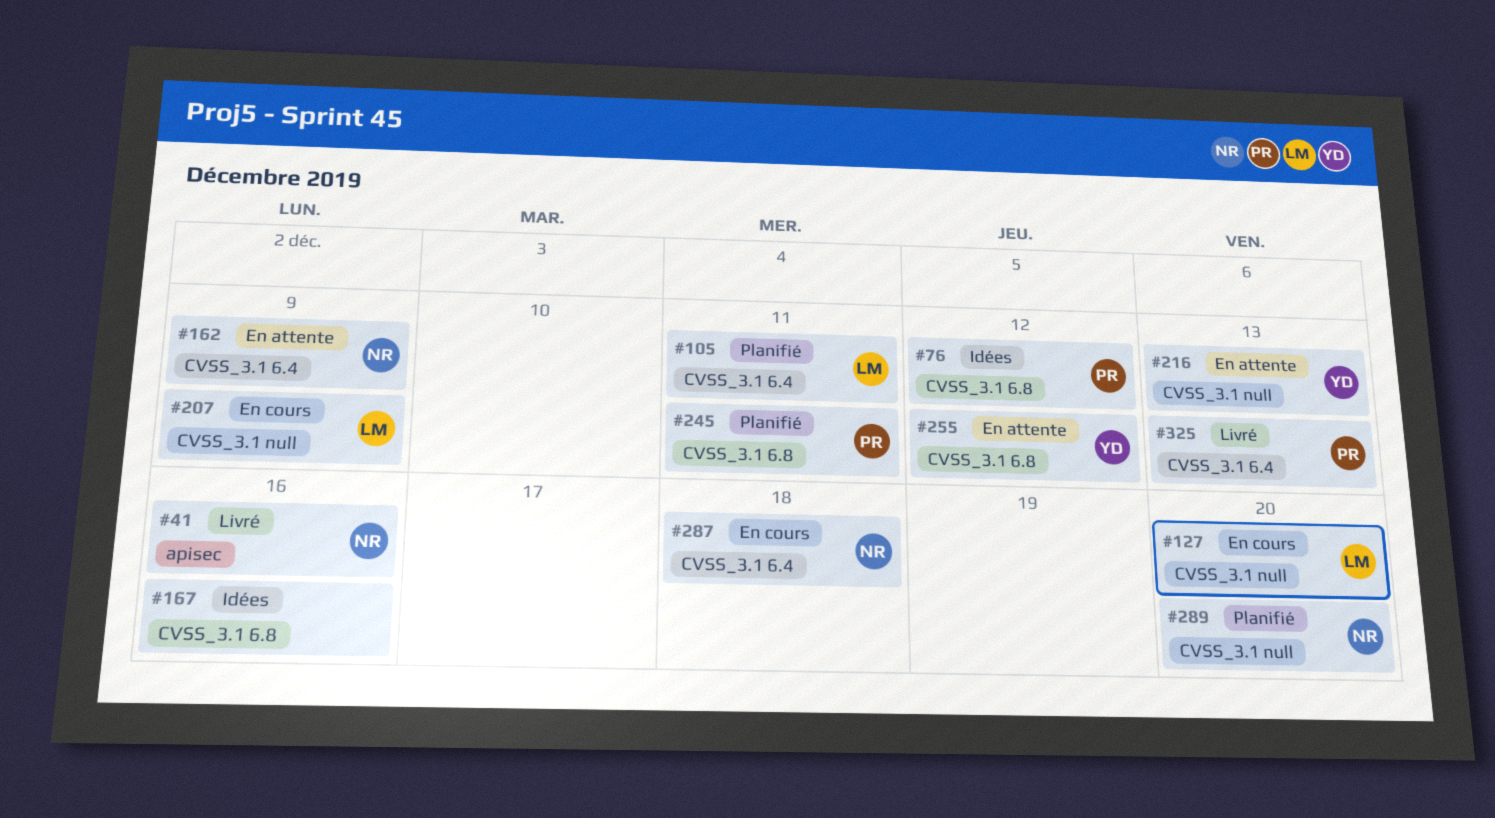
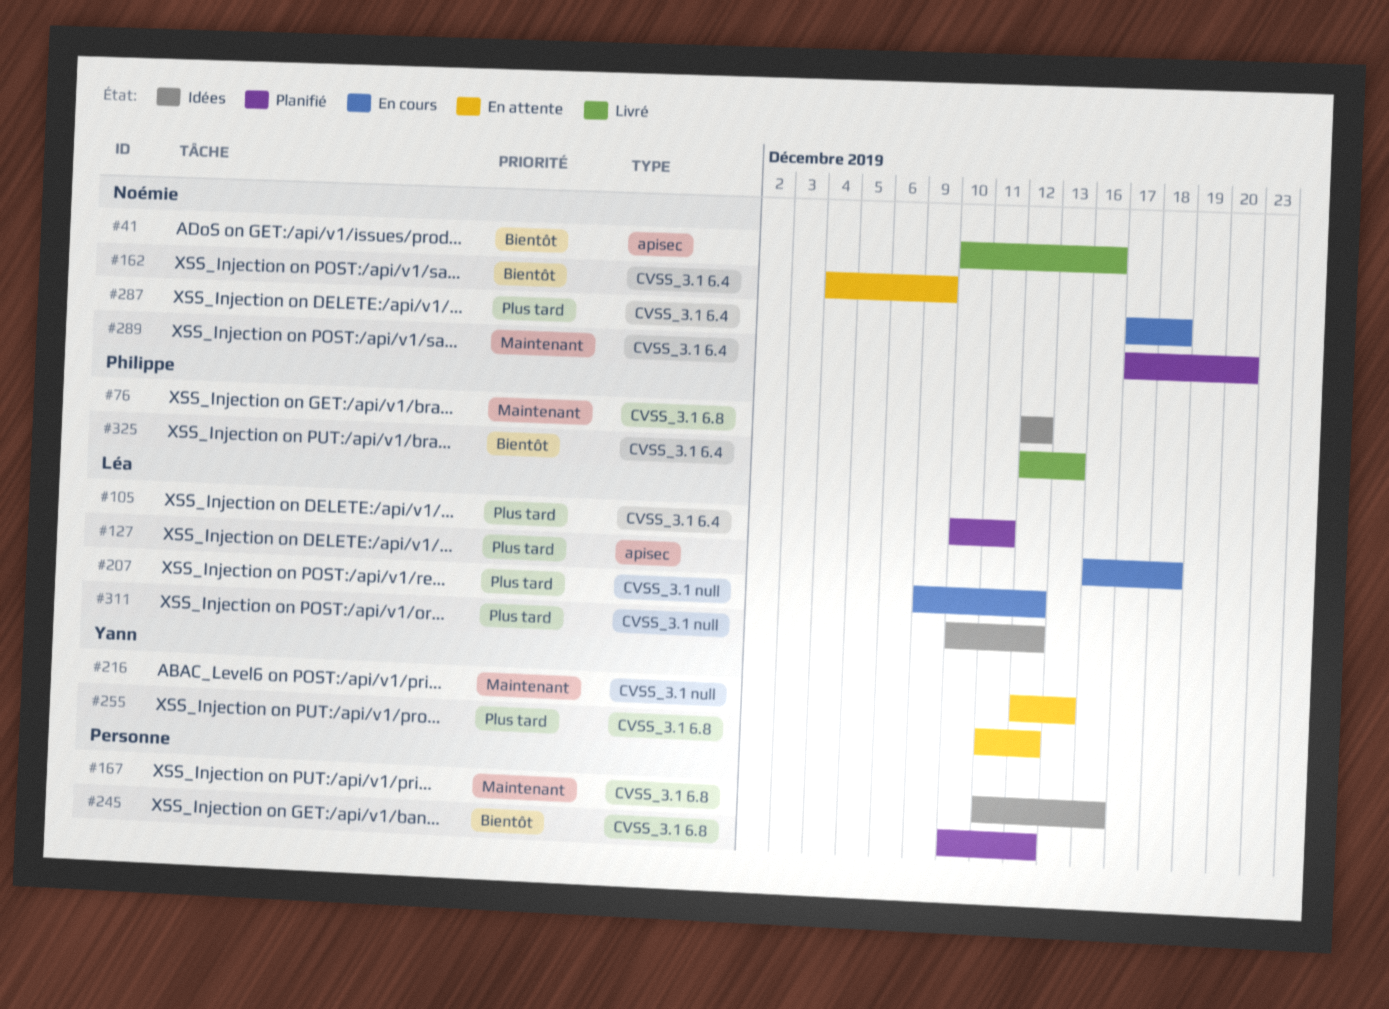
#127, label: CVSS_3.1 null -> apisec
#127, due: Dec 20 -> Dec 18
#207, due: Dec 9 -> Dec 12
#245, owner: Philippe -> none
#245, due: Dec 11 -> Dec 12
#289, label: CVSS_3.1 null -> CVSS_3.1 6.4
#311: none -> present

